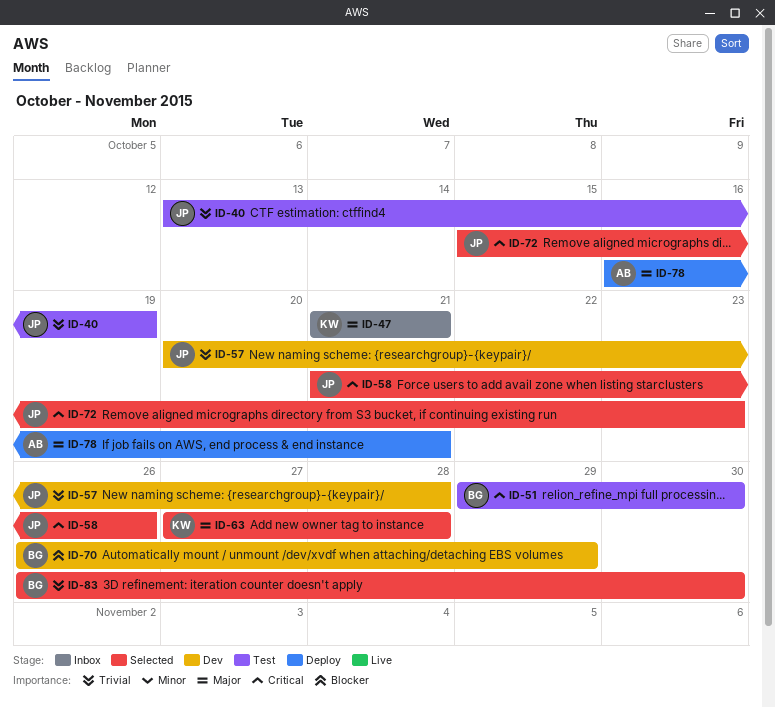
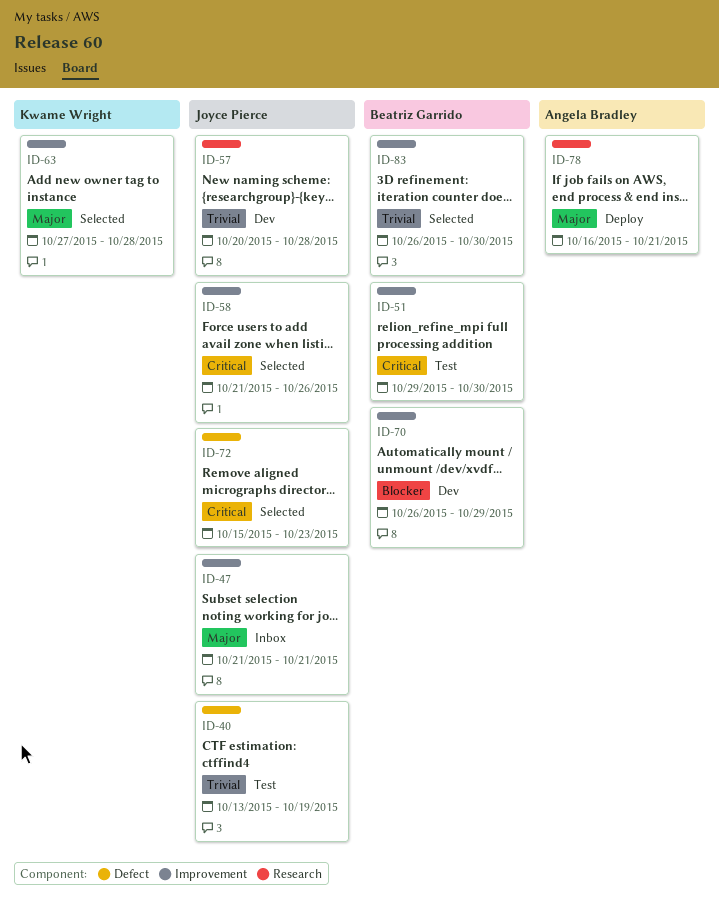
ID-47, owner: Kwame Wright -> Joyce Pierce

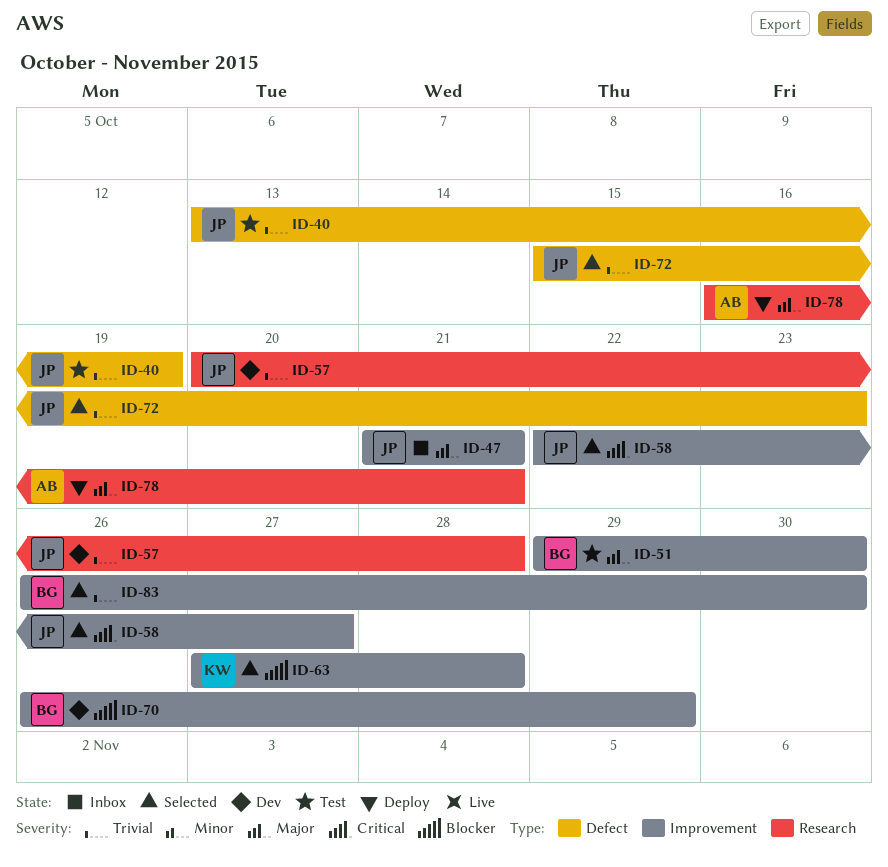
ID-51, priority: Critical -> Major
ID-58, start: Oct 21 -> Oct 22
ID-58, due: Oct 26 -> Oct 27
ID-63, priority: Major -> Blocker
ID-72, priority: Critical -> Trivial

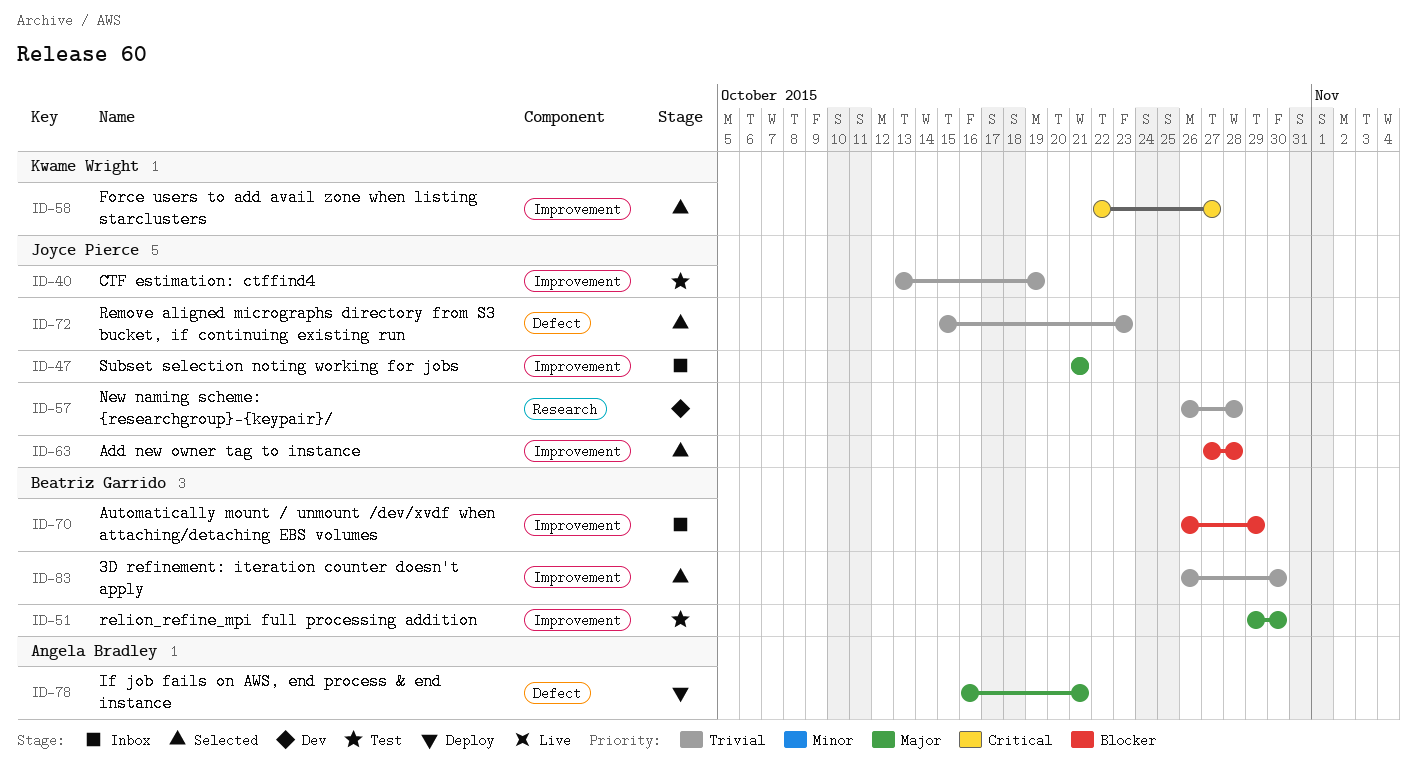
ID-40, label: Defect -> Improvement
ID-57, start: Oct 20 -> Oct 26
ID-58, owner: Joyce Pierce -> Kwame Wright
ID-63, owner: Kwame Wright -> Joyce Pierce
ID-70, status: Dev -> Inbox
ID-78, label: Research -> Defect

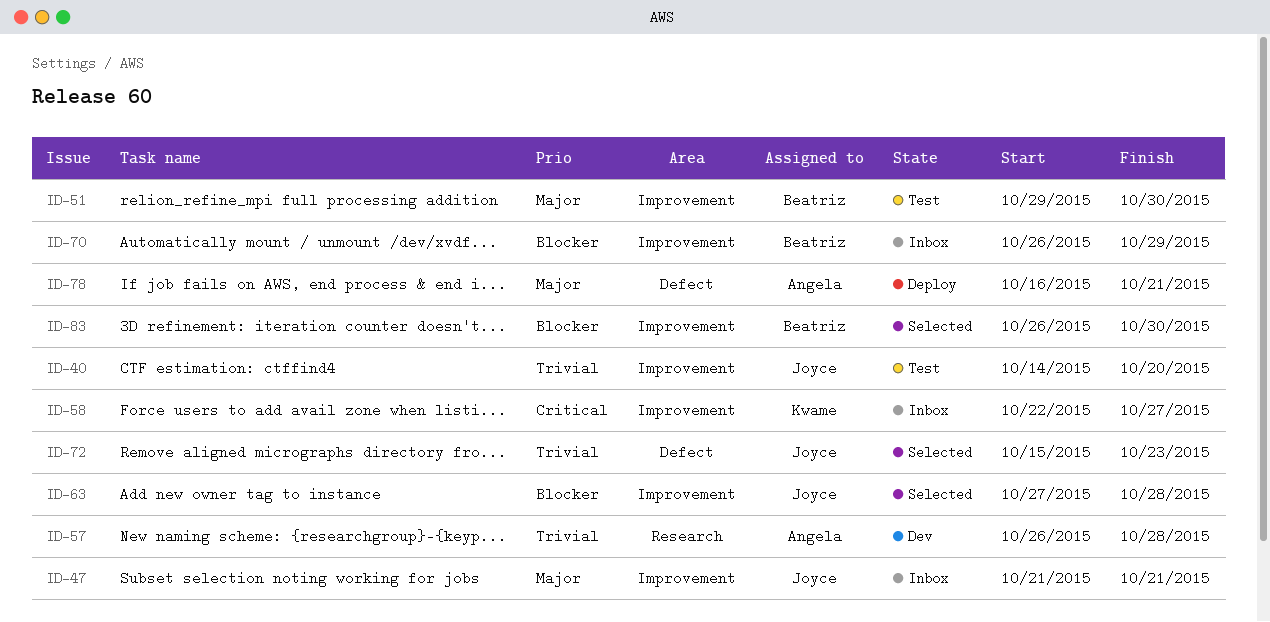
ID-40, start: Oct 13 -> Oct 14
ID-40, due: Oct 19 -> Oct 20
ID-57, owner: Joyce Pierce -> Angela Bradley
ID-58, status: Selected -> Inbox
ID-83, priority: Trivial -> Blocker

